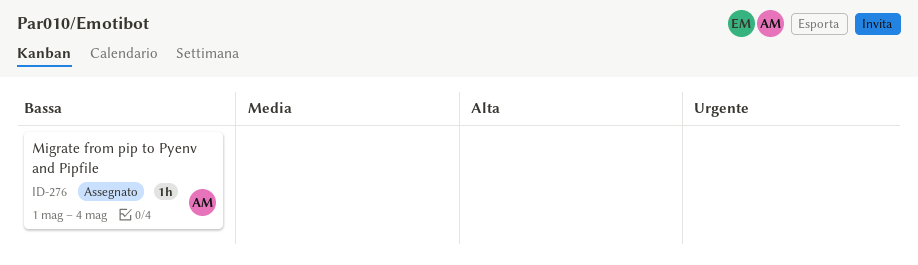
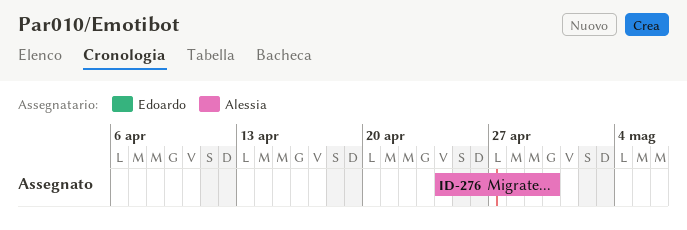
ID-276, start: May 1 -> Apr 24
ID-276, due: May 4 -> Apr 30

